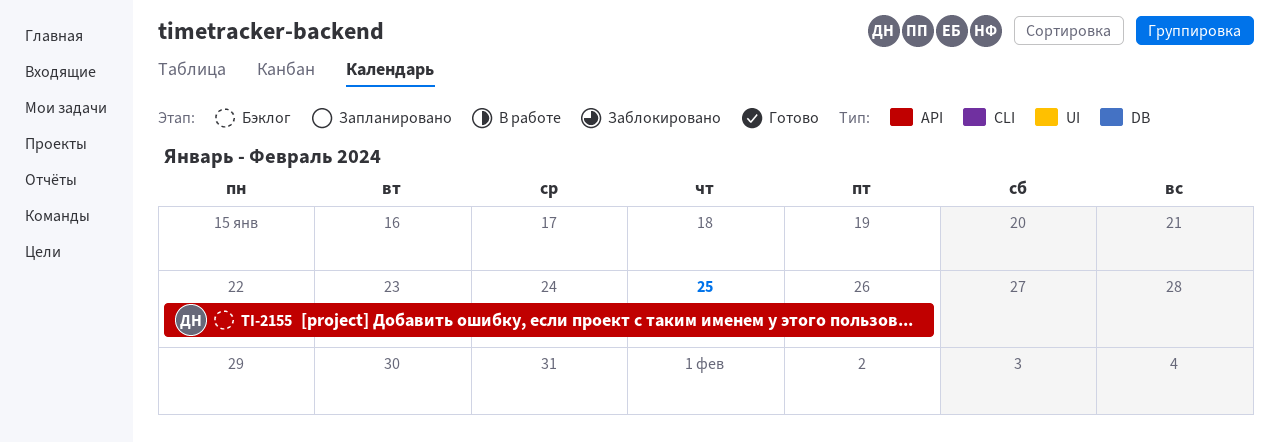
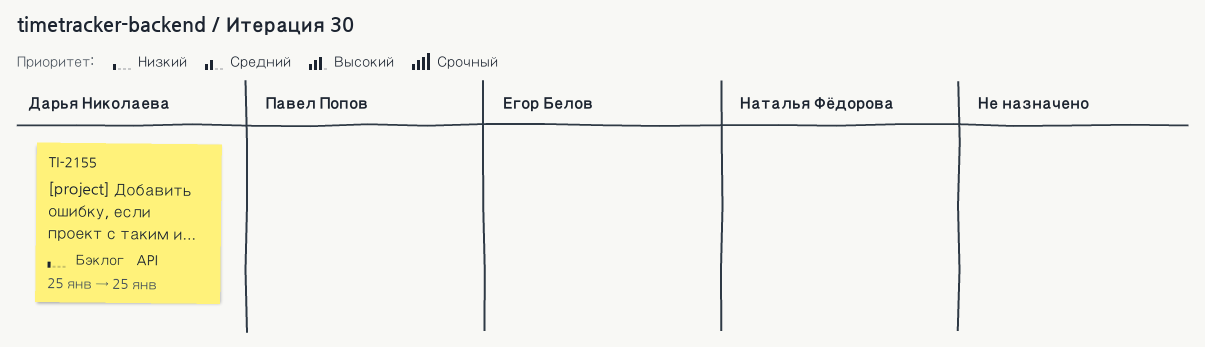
TI-2155, start: Jan 22 -> Jan 25
TI-2155, due: Jan 26 -> Jan 25

